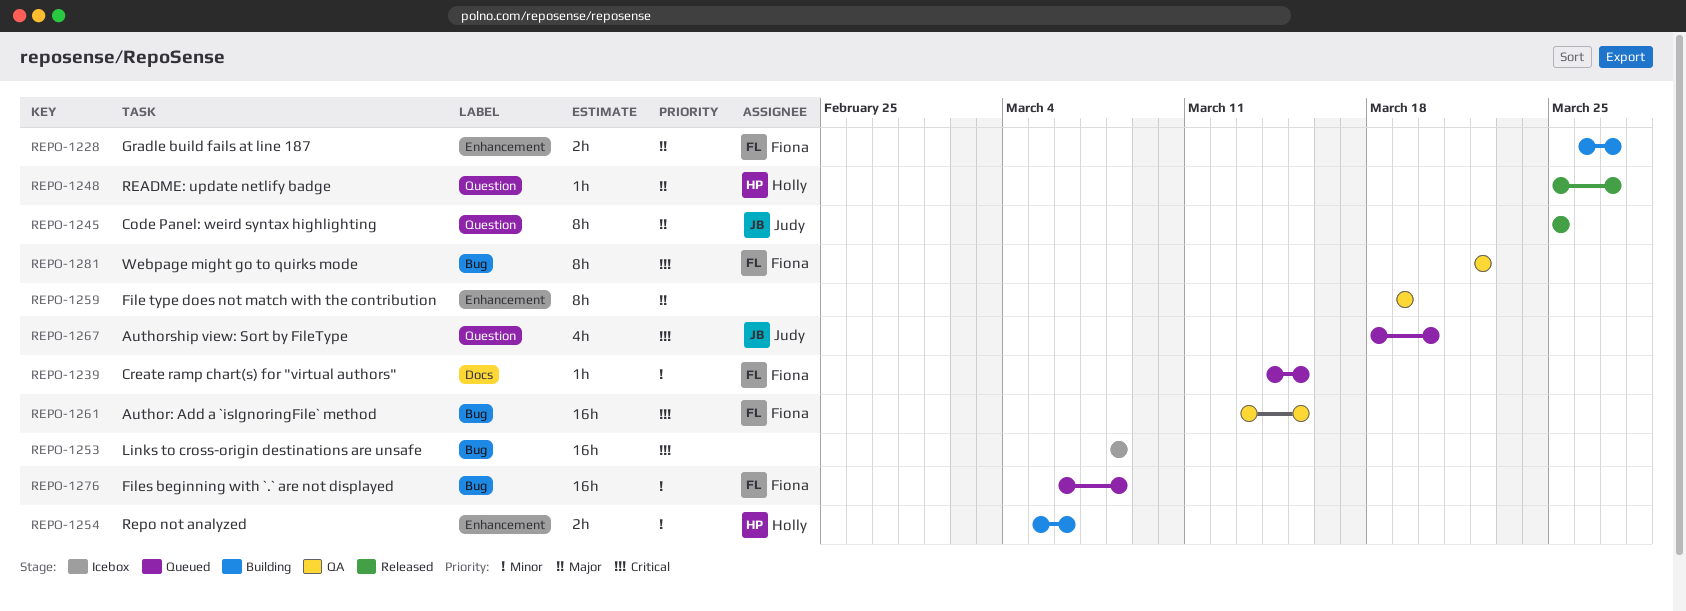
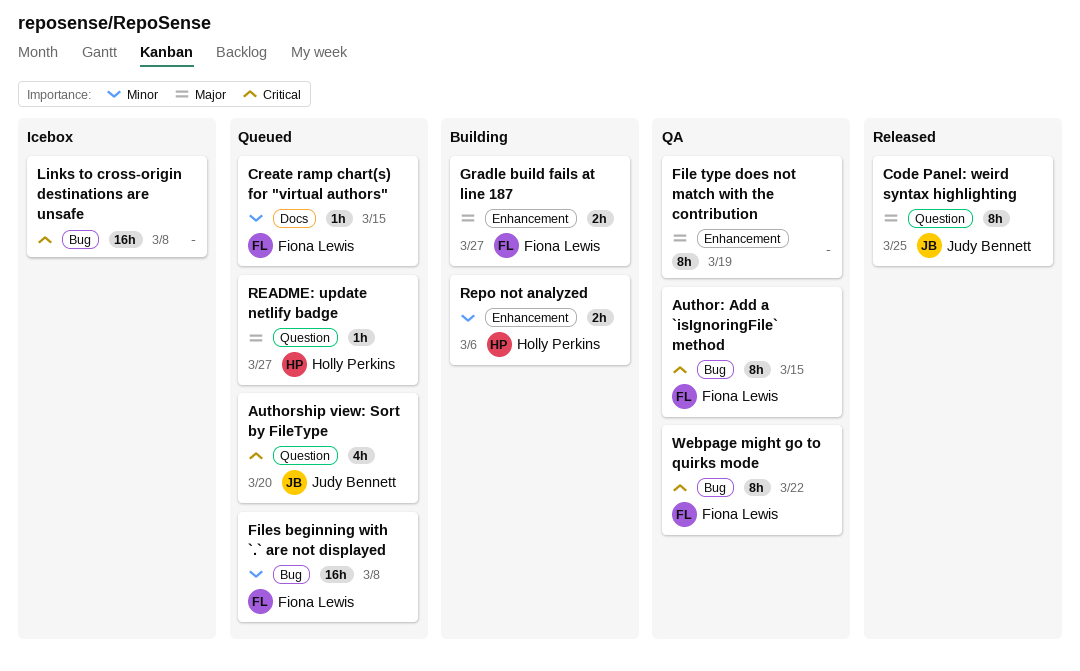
Author: Add a `isIgnoringFile` method, estimate: 16h -> 8h
README: update netlify badge, status: Released -> Queued

